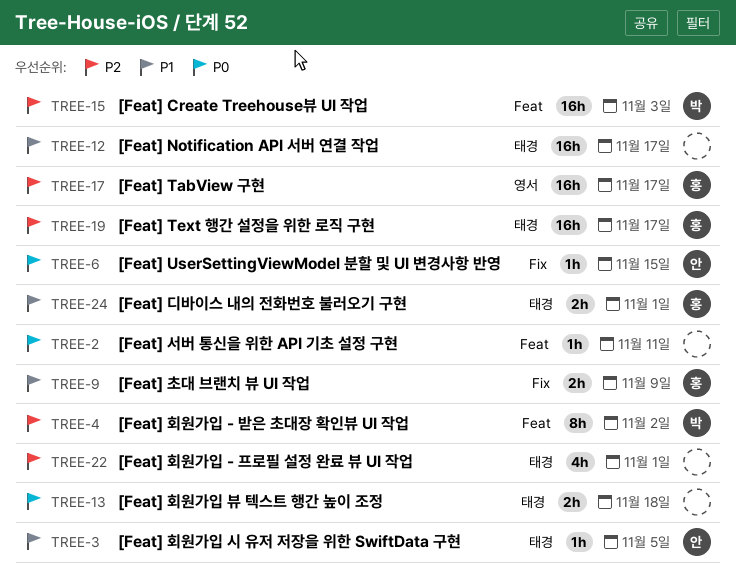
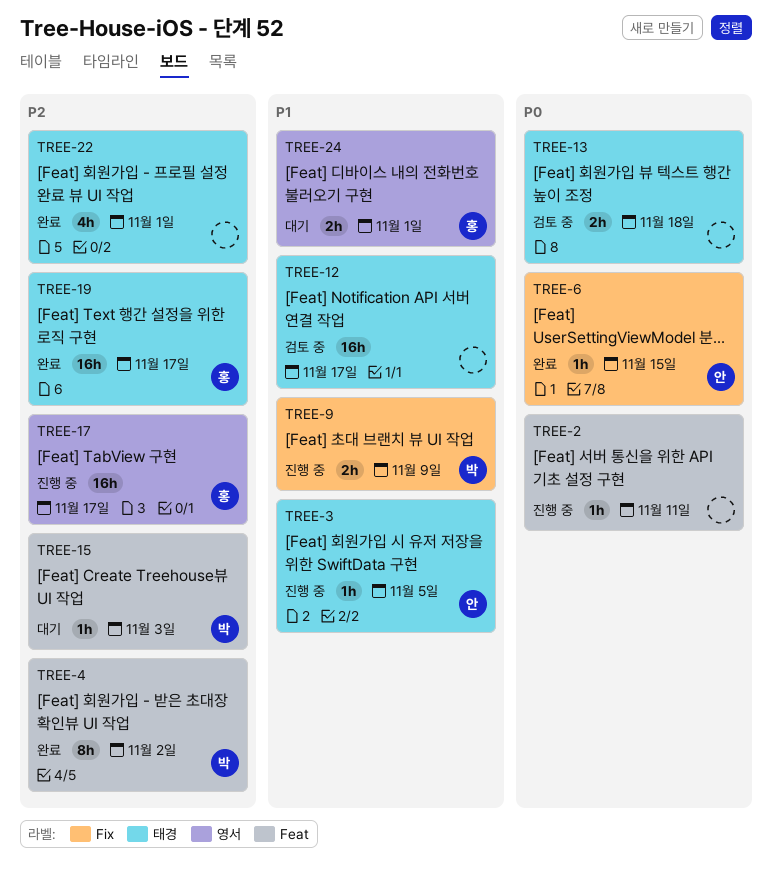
TREE-9, owner: 홍 -> 박
TREE-15, estimate: 16h -> 1h
TREE-24, label: 태경 -> 영서

